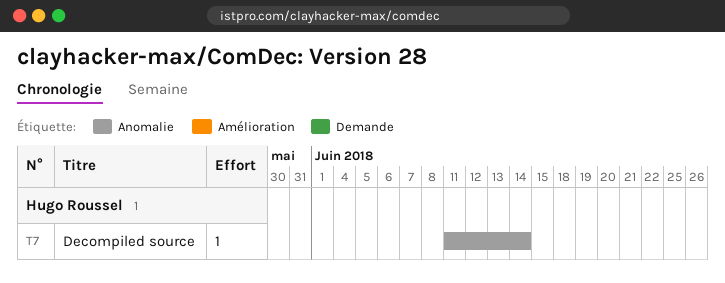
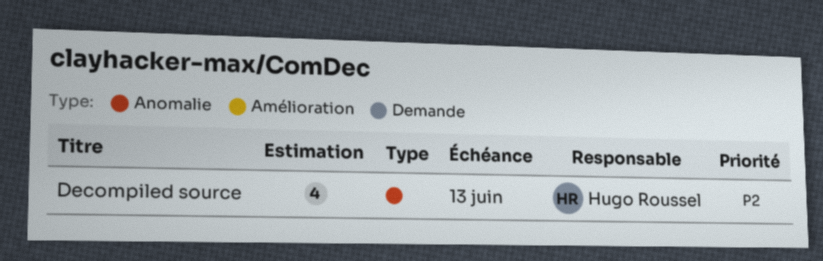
Decompiled source, estimate: 1 -> 4
Decompiled source, due: Jun 14 -> Jun 13

